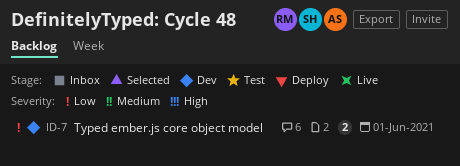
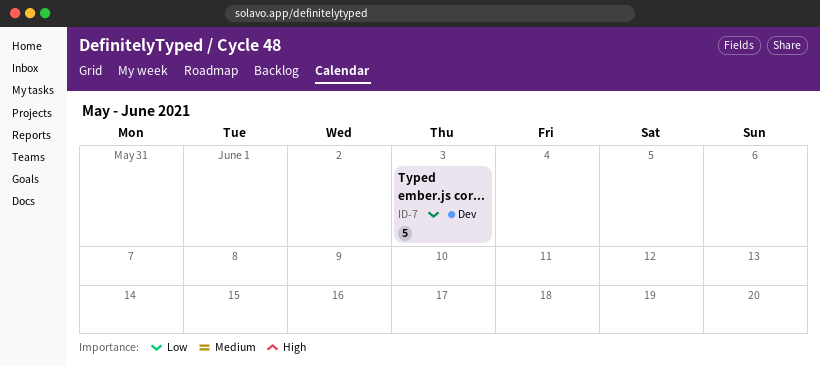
ID-7, estimate: 2 -> 5
ID-7, due: Jun 1 -> Jun 3

